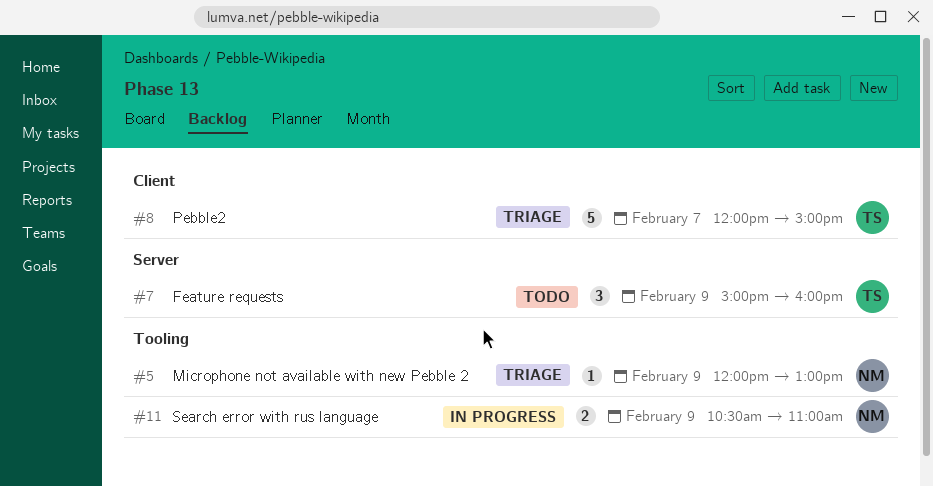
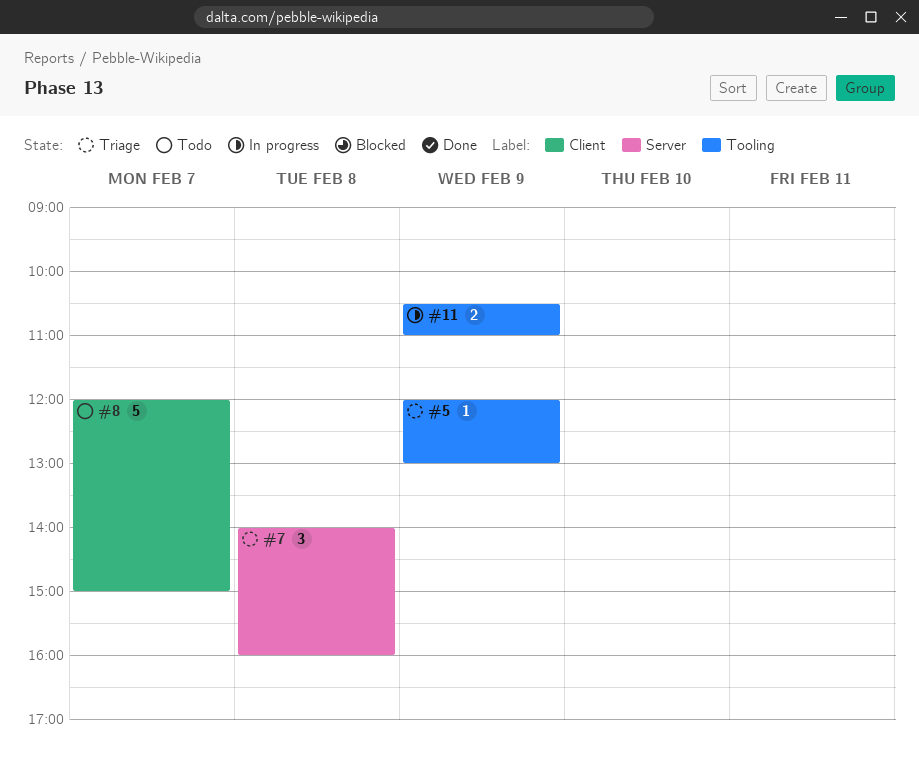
#7, status: Todo -> Triage
#7, day: Feb 9 -> Feb 8
#7, begins: 15:00 -> 14:00
#8, status: Triage -> Todo

